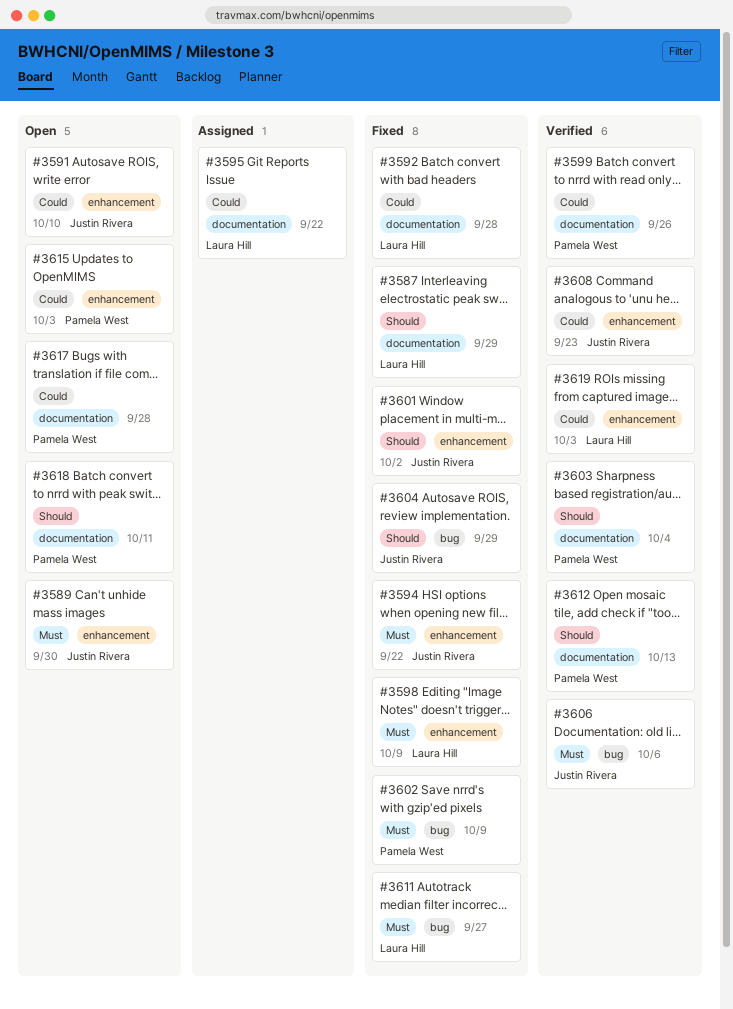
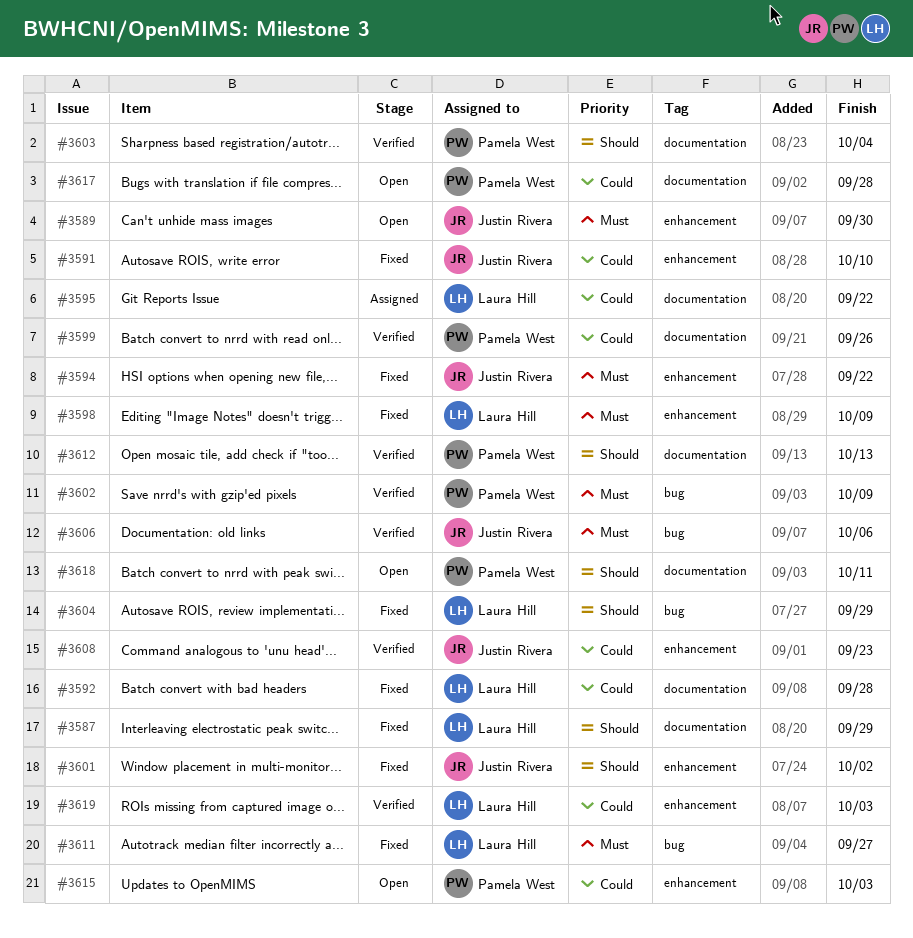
#3591, status: Open -> Fixed
#3602, status: Fixed -> Verified
#3604, owner: Justin Rivera -> Laura Hill

